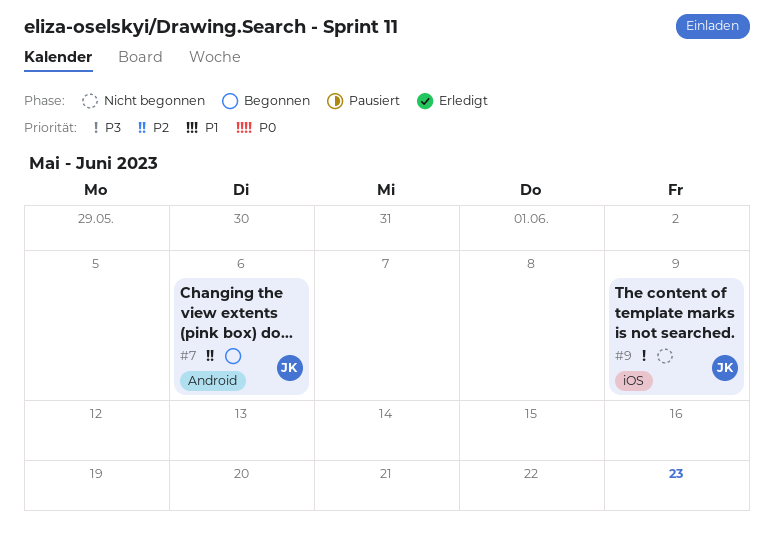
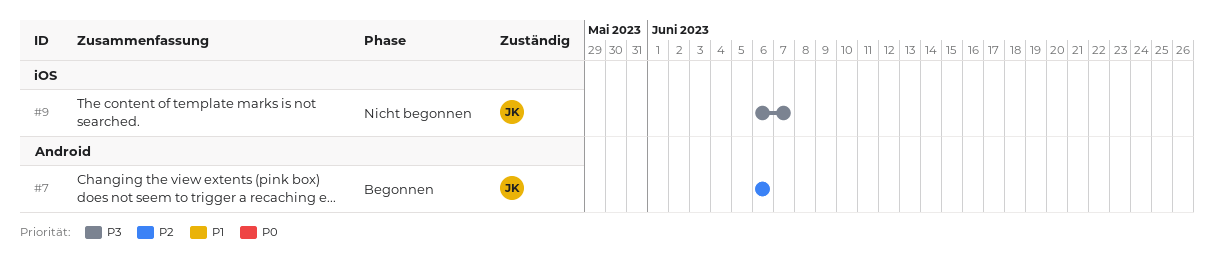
#9, due: Jun 9 -> Jun 7

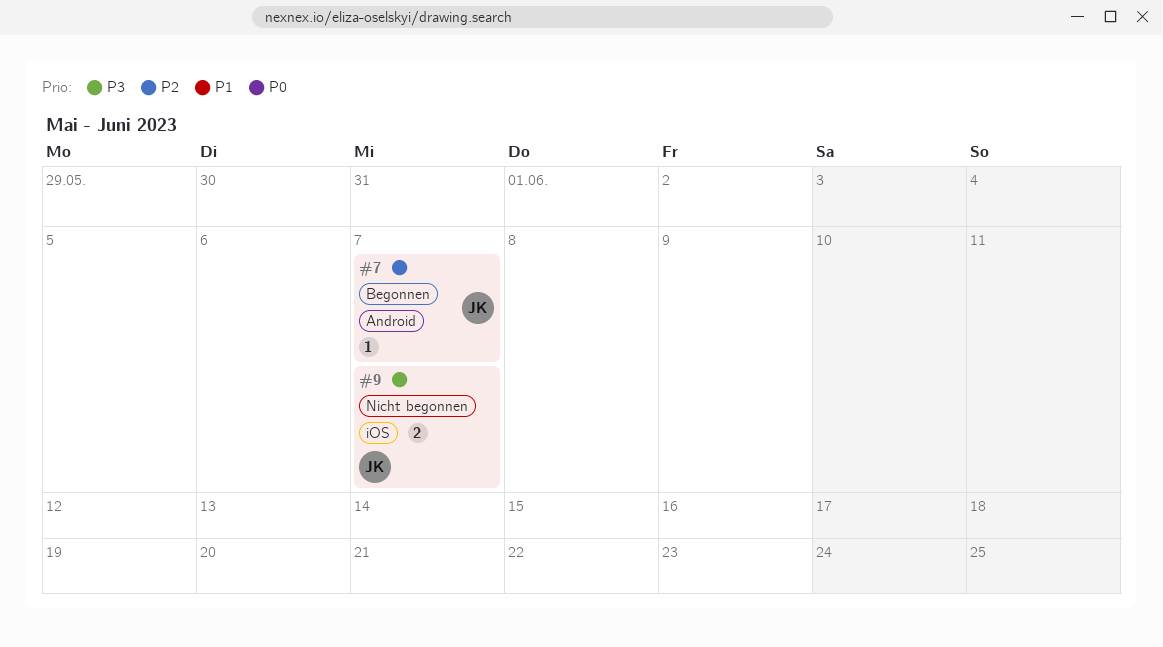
#7, due: Jun 6 -> Jun 7

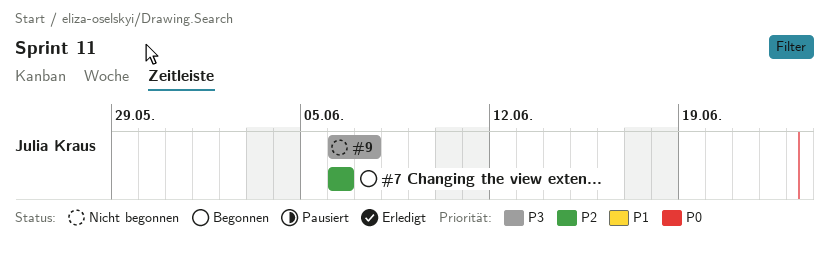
#7, due: Jun 7 -> Jun 6

